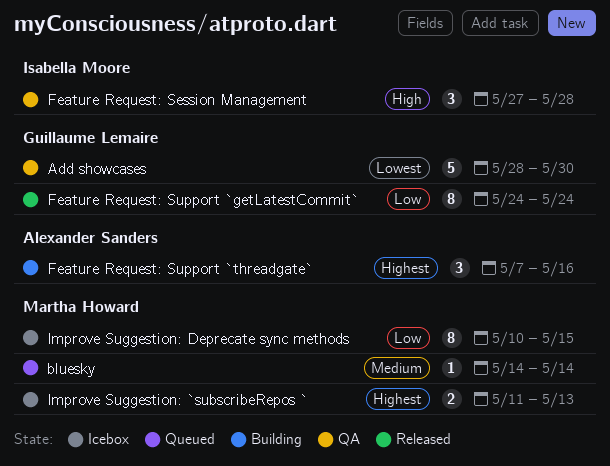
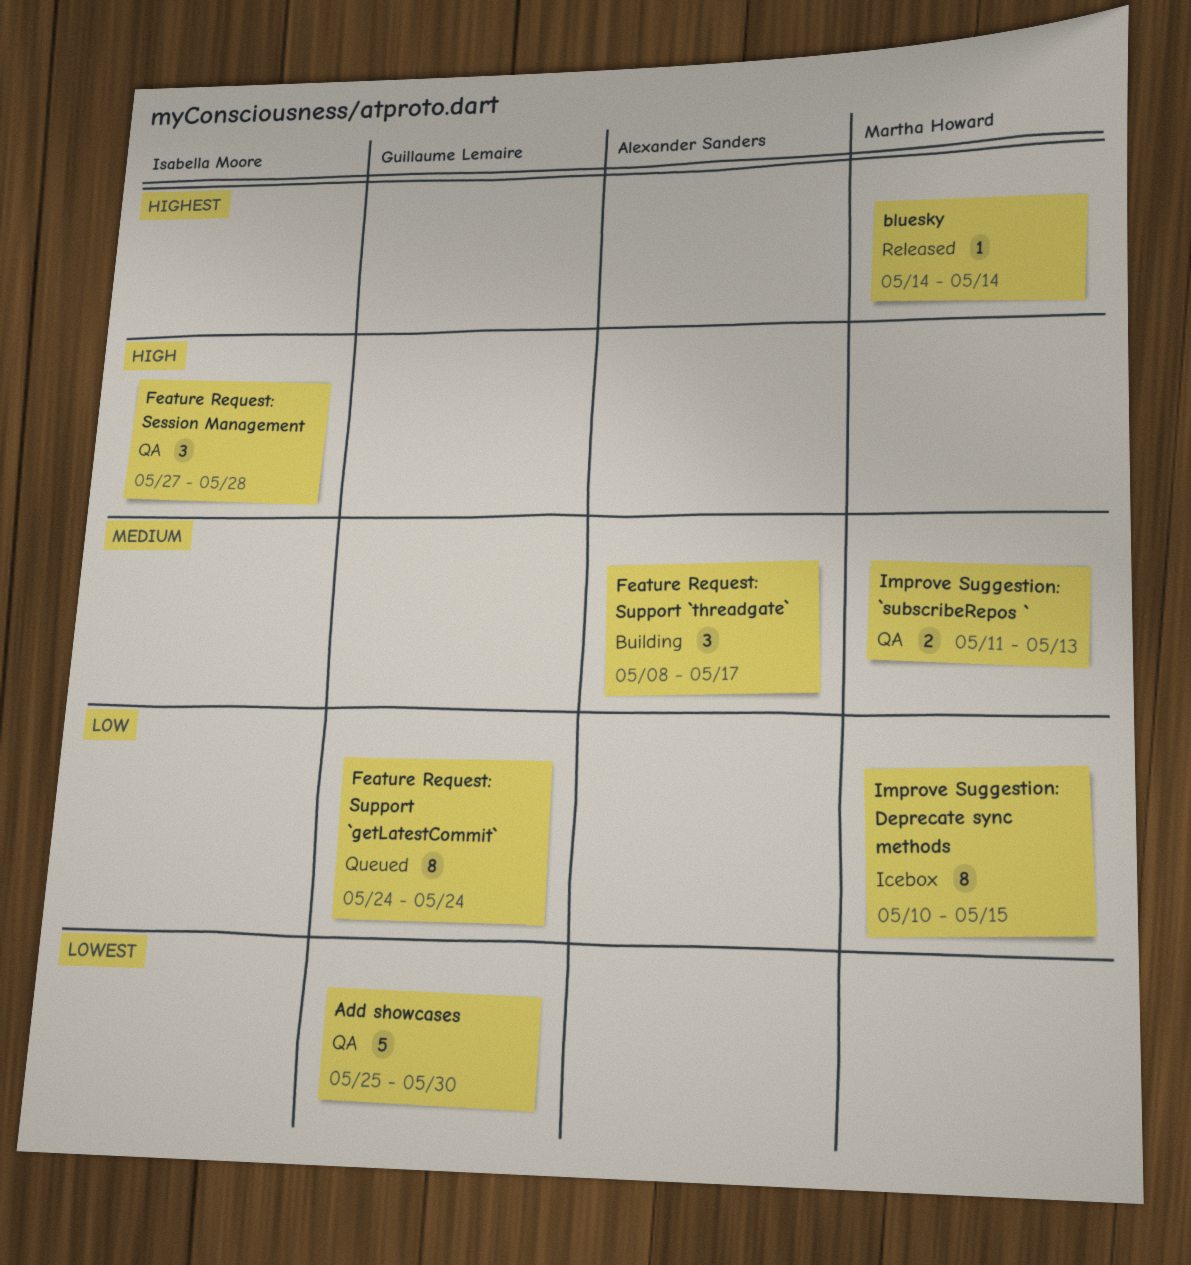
Add showcases, start: May 28 -> May 25
bluesky, status: Queued -> Released
bluesky, priority: Medium -> Highest
Feature Request: Support `getLatestCommit`, status: Released -> Queued
Feature Request: Support `threadgate`, priority: Highest -> Medium
Feature Request: Support `threadgate`, start: May 7 -> May 8
Feature Request: Support `threadgate`, due: May 16 -> May 17
Improve Suggestion: `subscribeRepos `, status: Icebox -> QA
Improve Suggestion: `subscribeRepos `, priority: Highest -> Medium

